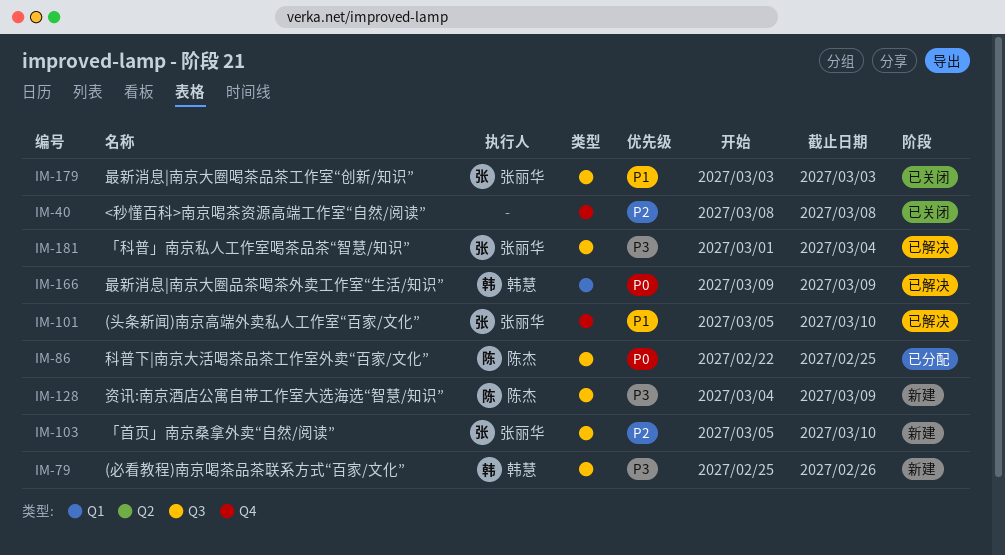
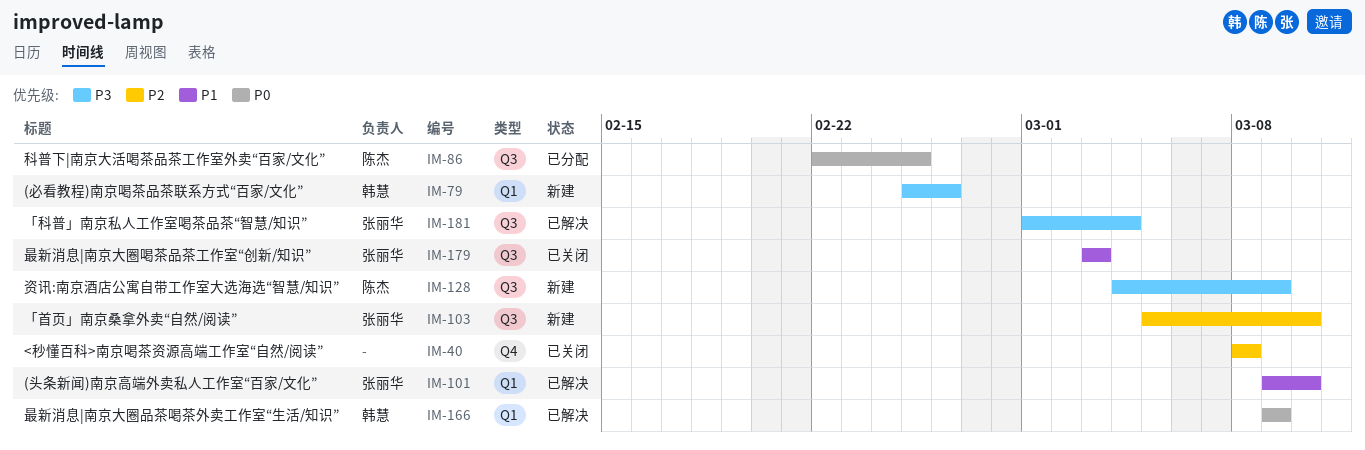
IM-79, label: Q3 -> Q1
IM-101, label: Q4 -> Q1
IM-101, start: Mar 5 -> Mar 9

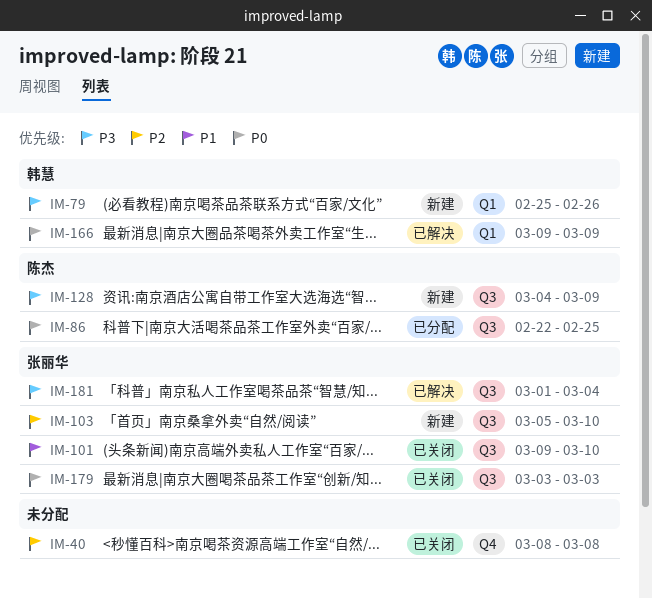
IM-101, status: 已解决 -> 已关闭
IM-101, label: Q1 -> Q3
IM-179, priority: P1 -> P0

